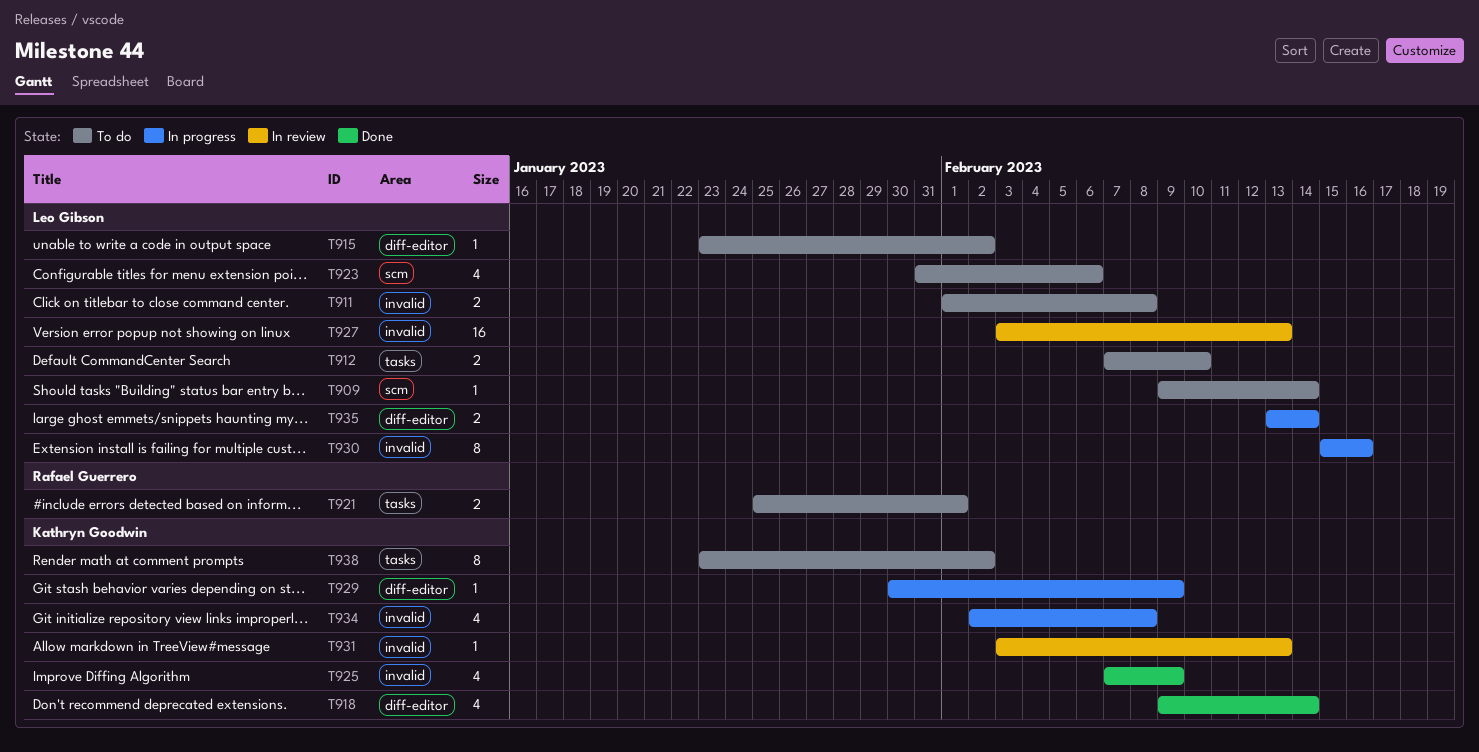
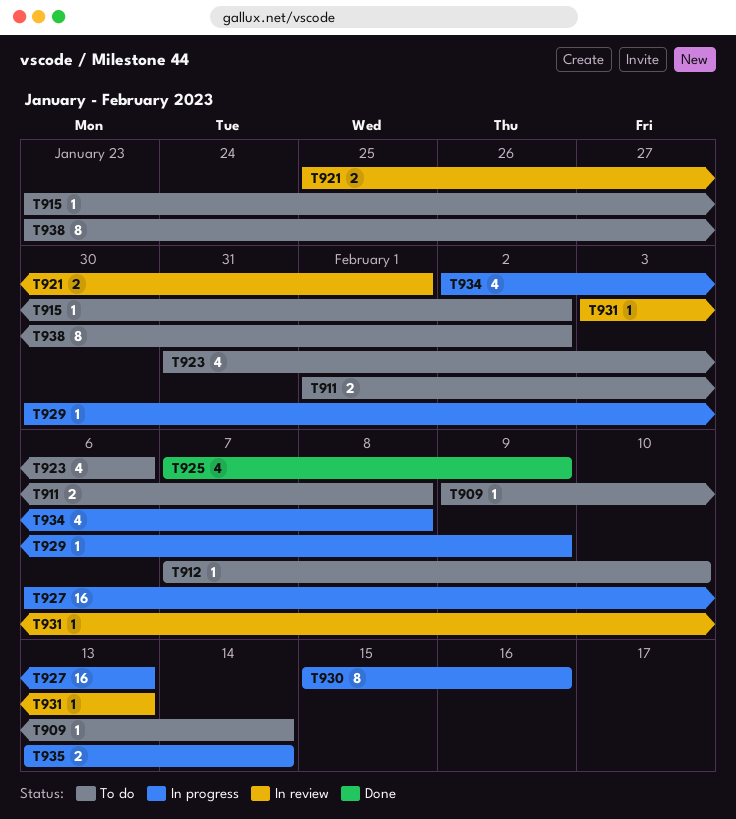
T912, estimate: 2 -> 1
T918: present -> none
T921, status: To do -> In review
T927, status: In review -> In progress
T927, start: Feb 3 -> Feb 6

